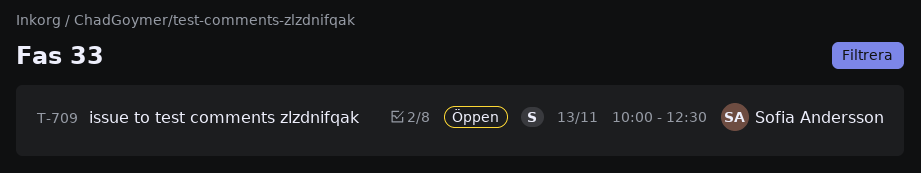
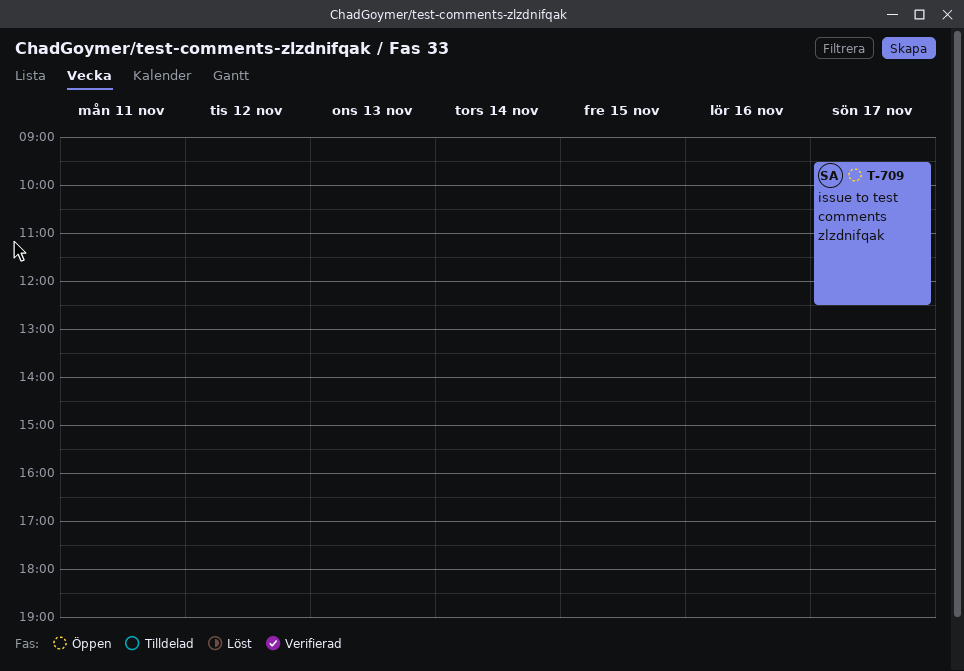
T-709, day: Nov 13 -> Nov 17
T-709, begins: 10:00 -> 09:30

